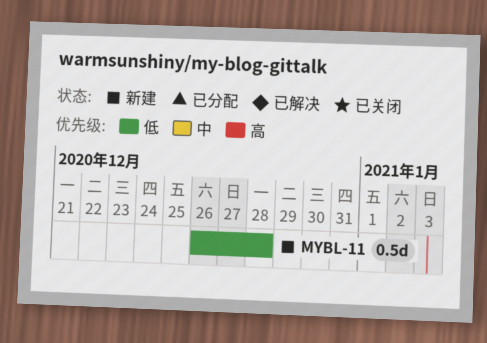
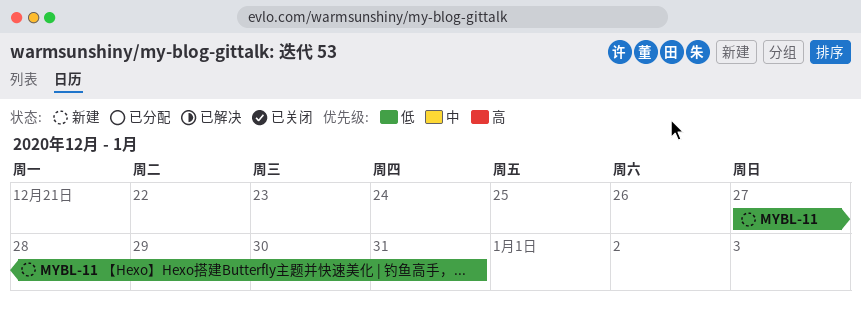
MYBL-11, start: Dec 26 -> Dec 27
MYBL-11, due: Dec 28 -> Dec 31

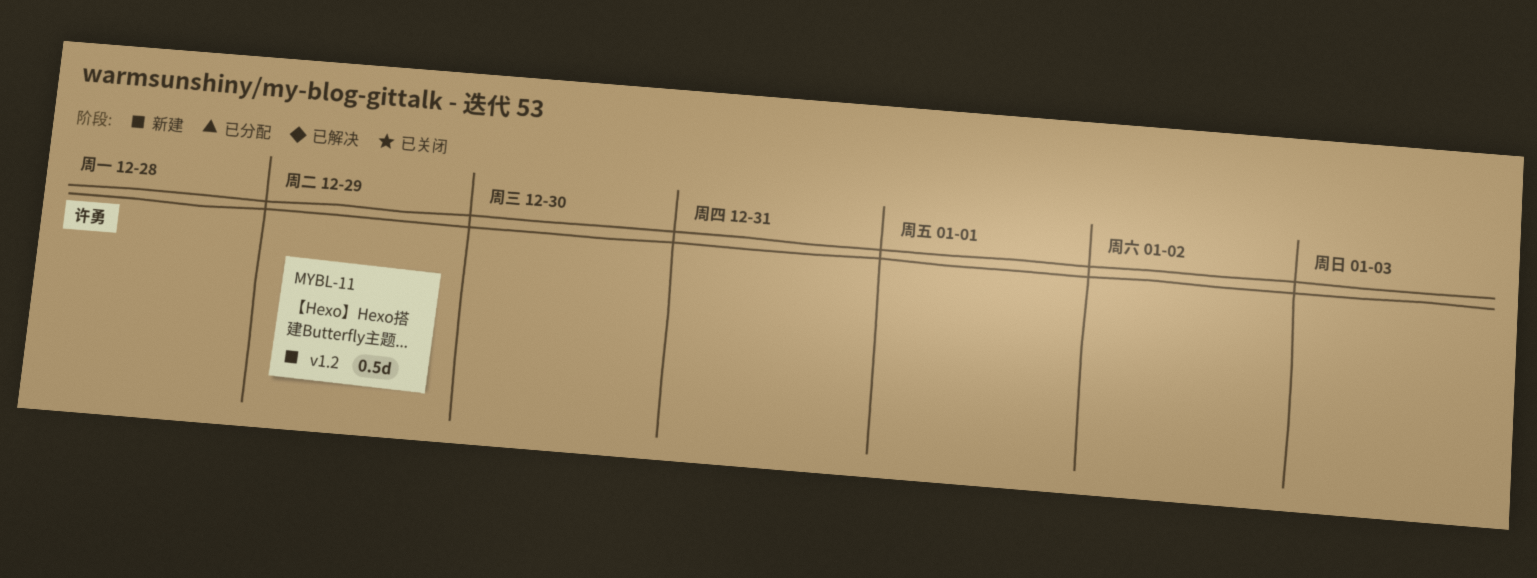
MYBL-11, due: Dec 31 -> Dec 29

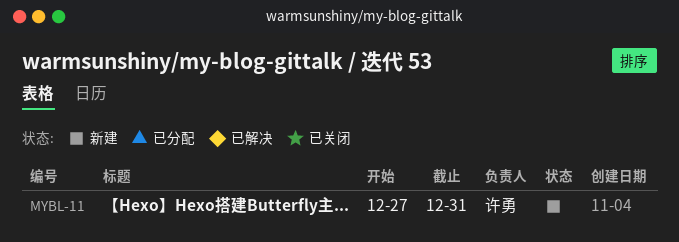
MYBL-11, due: Dec 29 -> Dec 31

